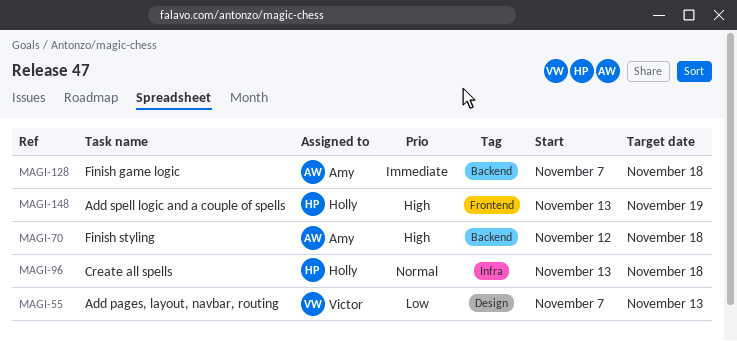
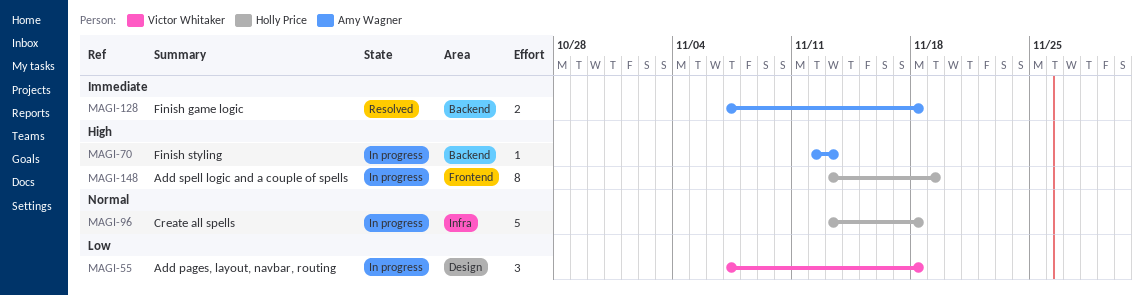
MAGI-55, due: Nov 13 -> Nov 18
MAGI-70, due: Nov 18 -> Nov 13

